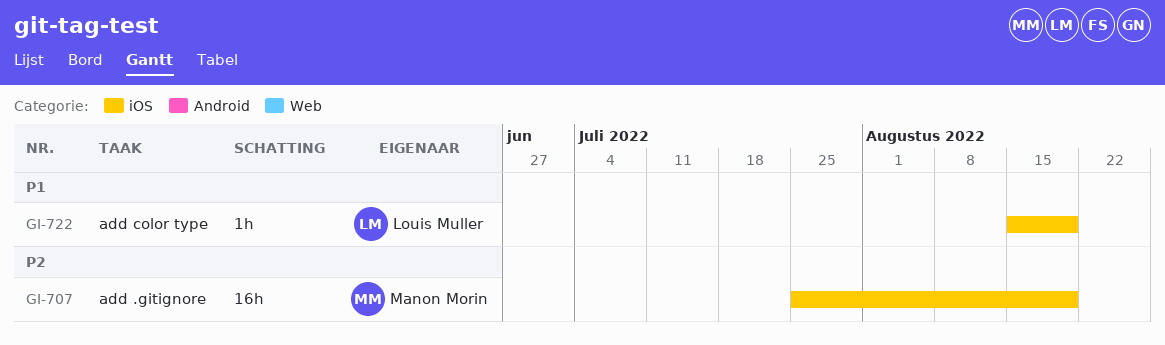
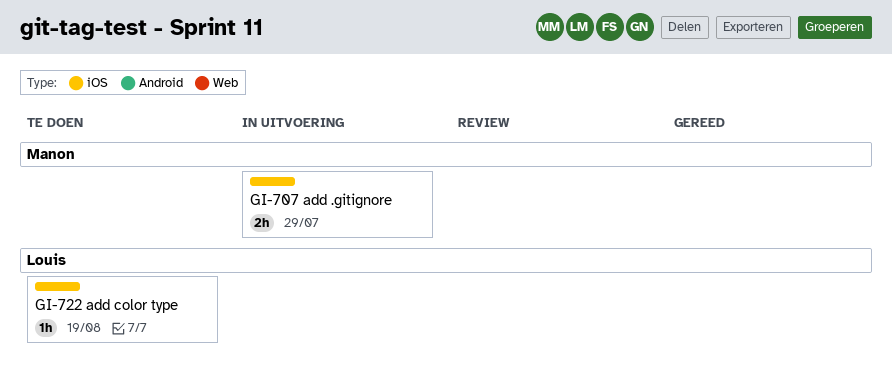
GI-707, estimate: 16h -> 2h
GI-707, due: Aug 19 -> Jul 29

